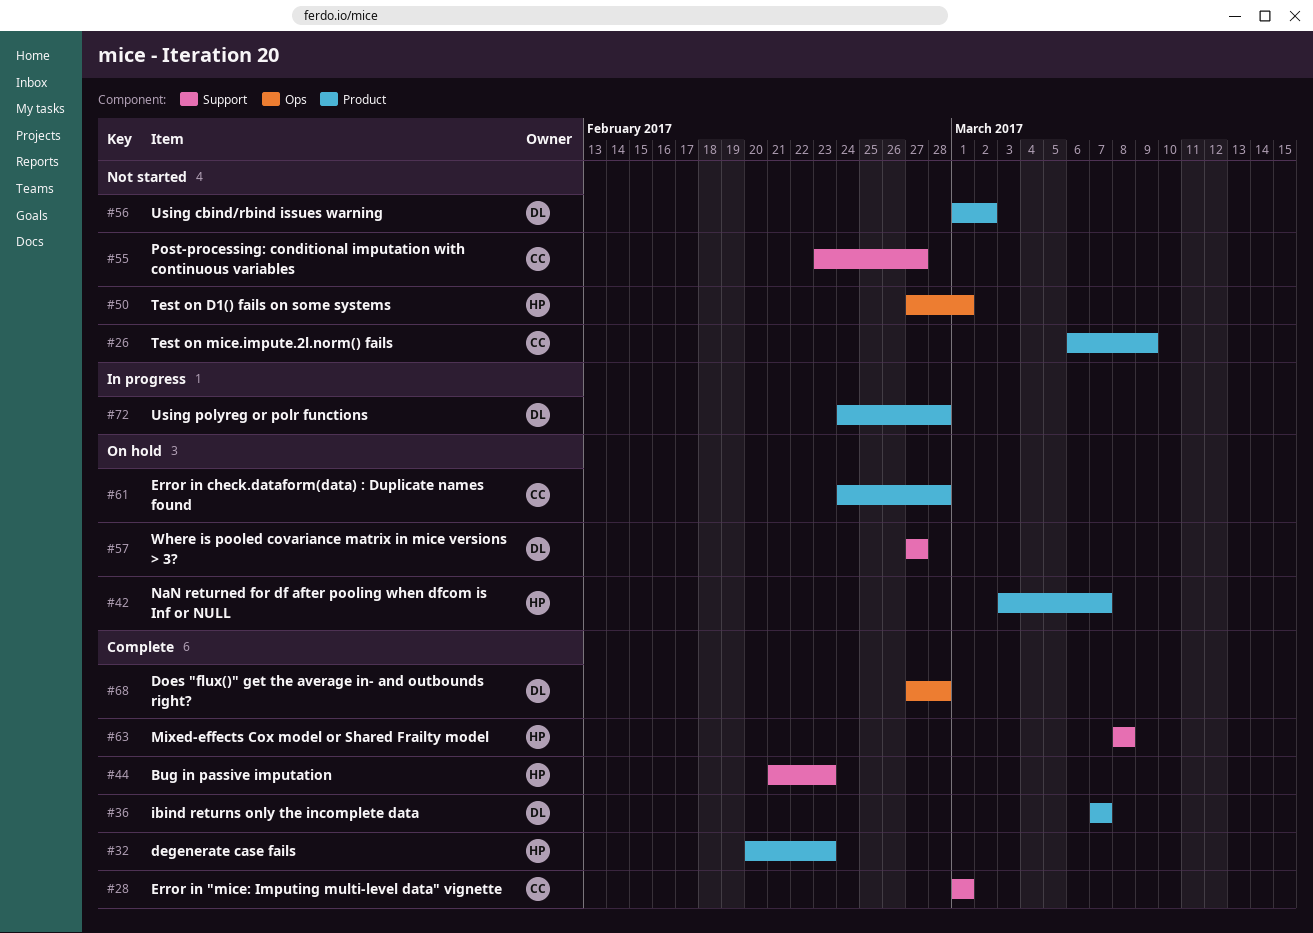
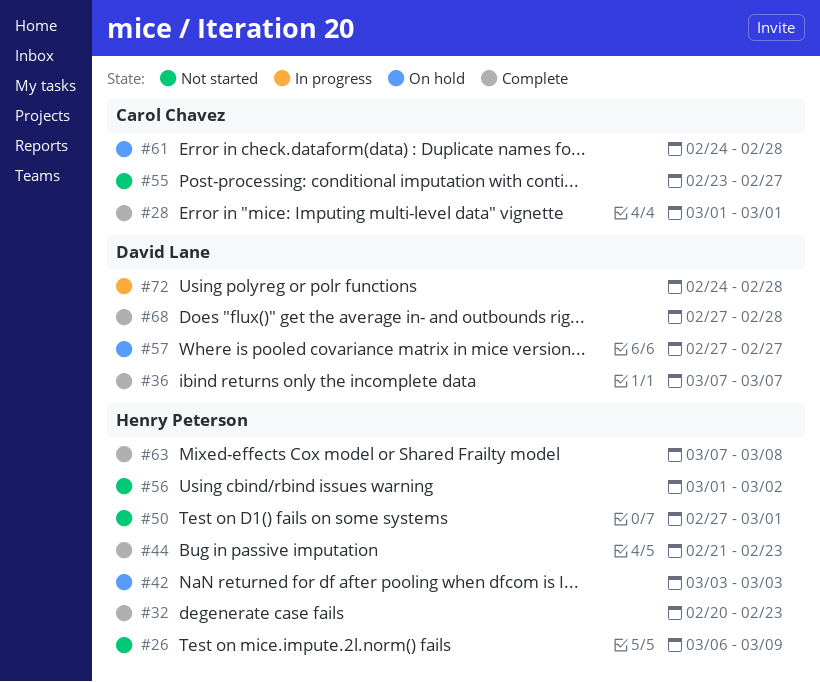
#26, owner: Carol Chavez -> Henry Peterson
#42, due: Mar 7 -> Mar 3
#56, owner: David Lane -> Henry Peterson
#63, start: Mar 8 -> Mar 7

